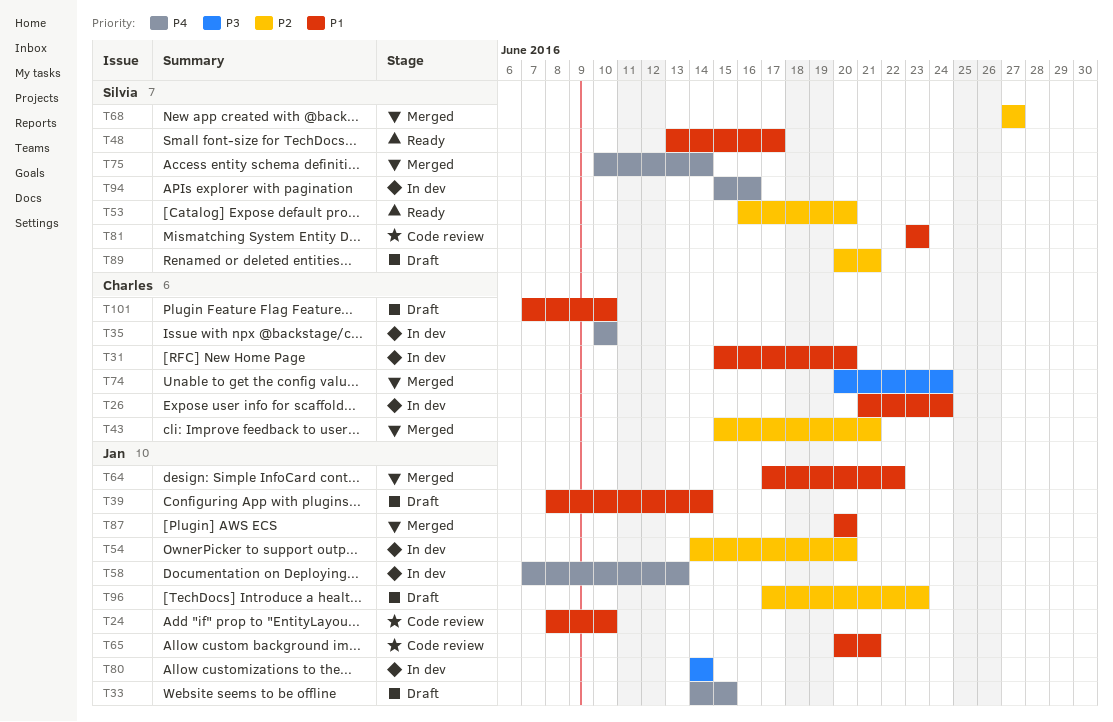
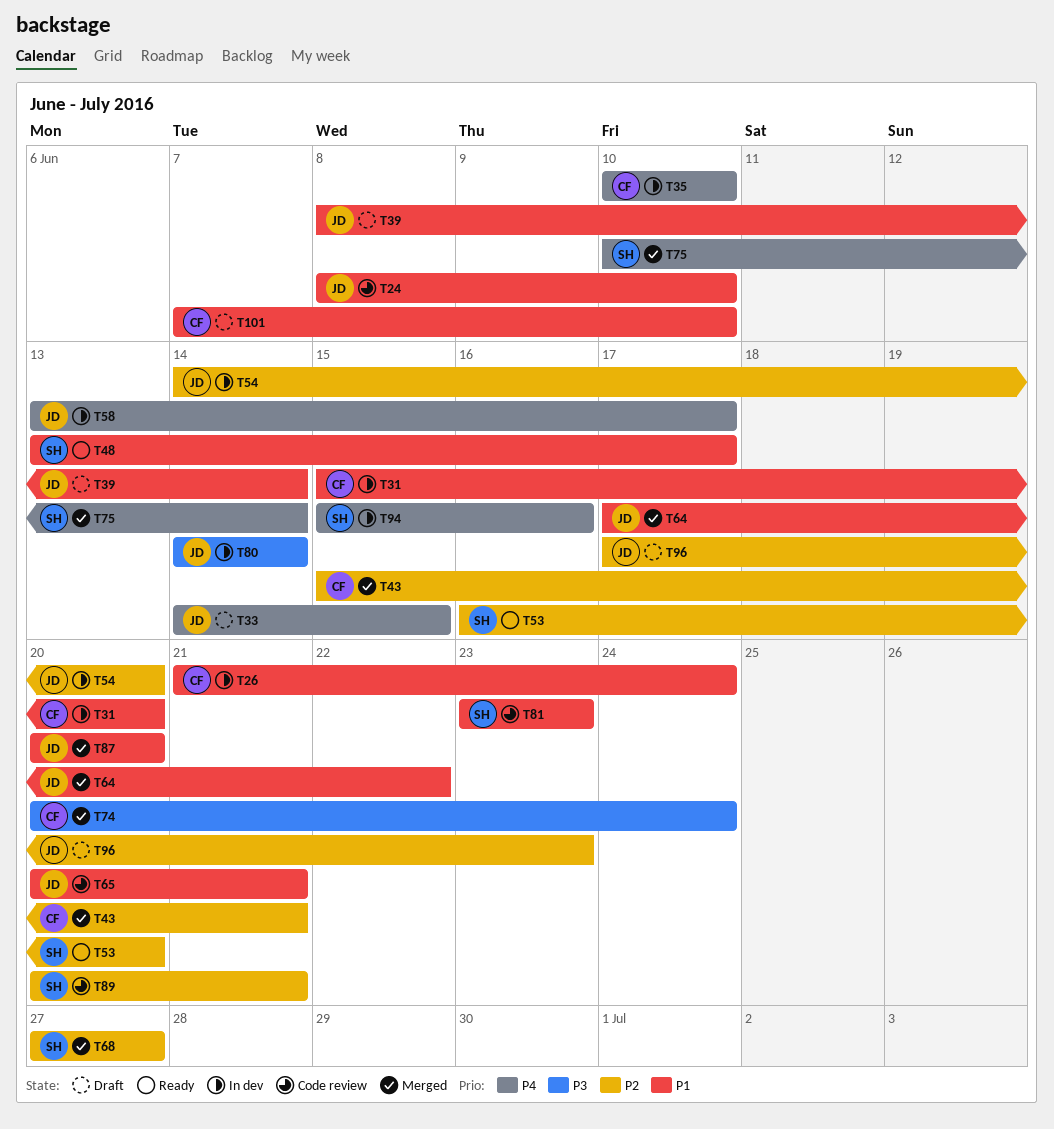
T58, start: Jun 7 -> Jun 13
T58, due: Jun 13 -> Jun 17
T89, status: Draft -> Code review

